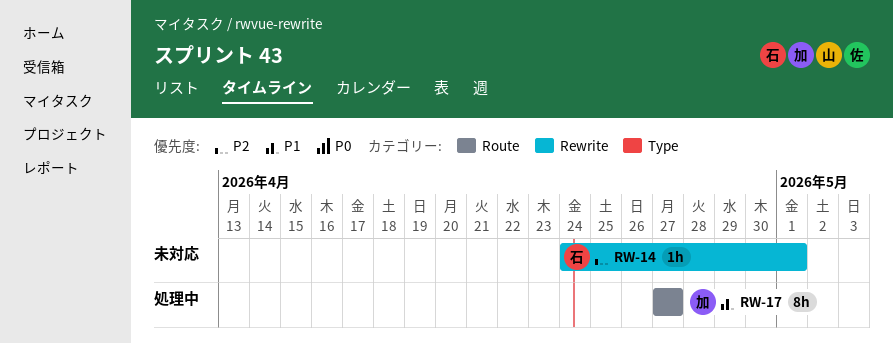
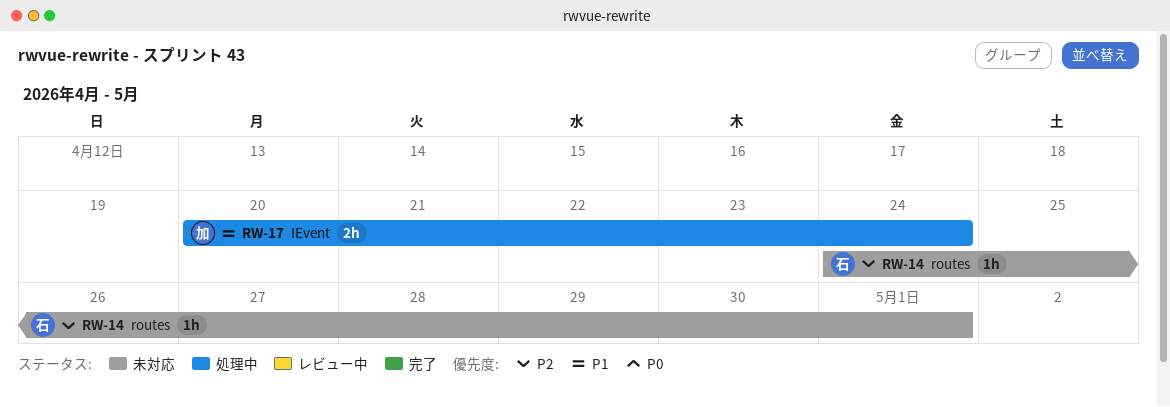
RW-17, estimate: 8h -> 2h
RW-17, start: Apr 27 -> Apr 20
RW-17, due: Apr 27 -> Apr 24

